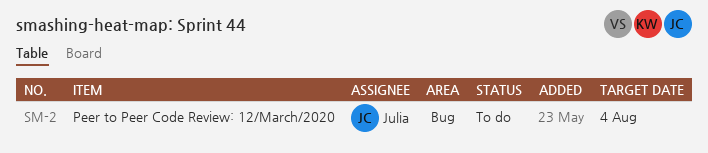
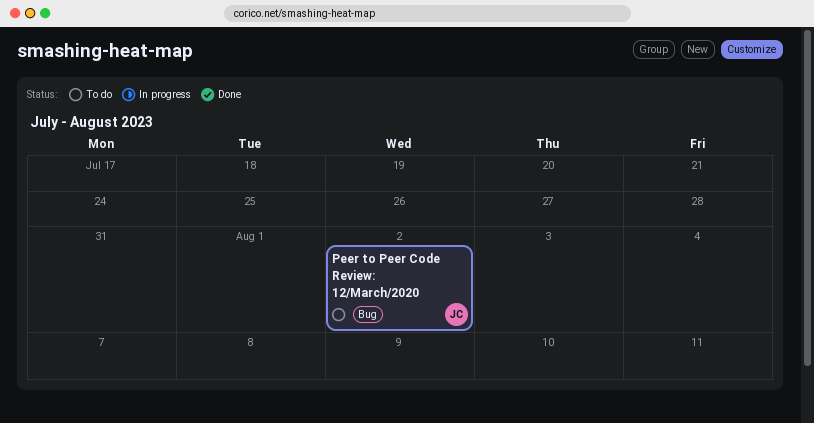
Peer to Peer Code Review: 12/March/2020, due: Aug 4 -> Aug 2

